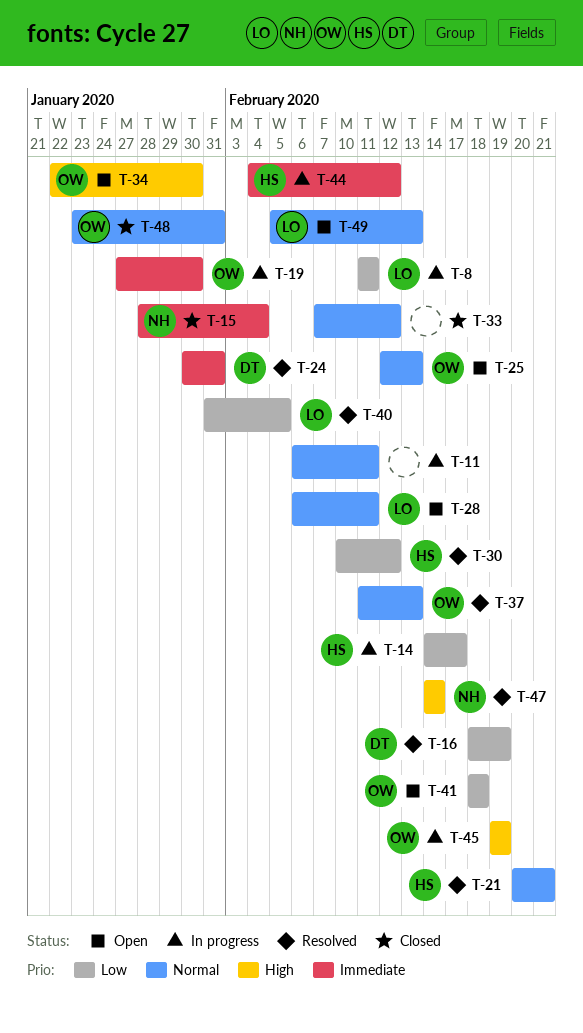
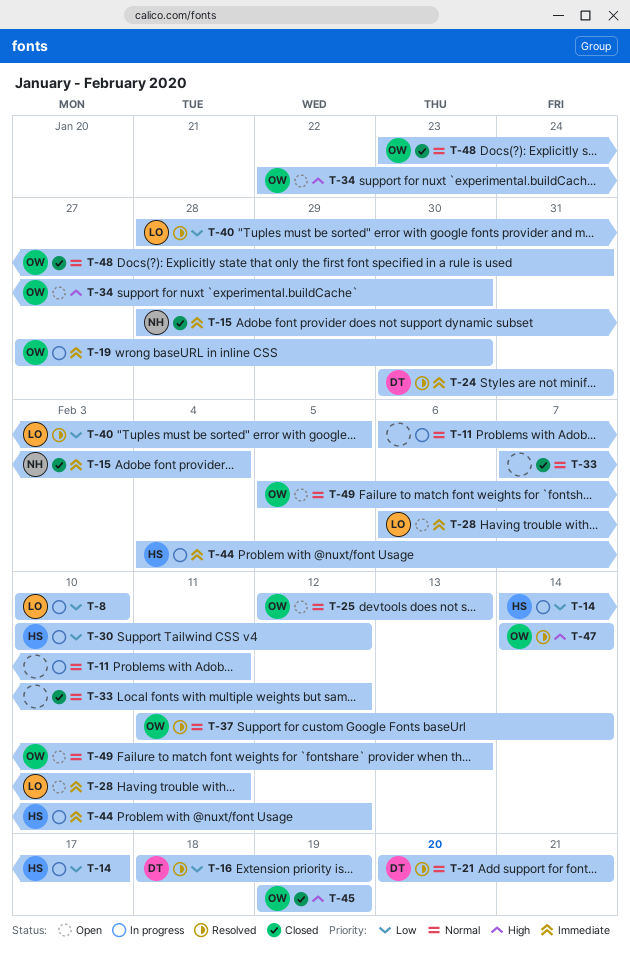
T-8, start: Feb 11 -> Feb 10
T-8, due: Feb 11 -> Feb 10
T-21, owner: HS -> DT
T-28, priority: Normal -> Immediate
T-30, status: Resolved -> In progress
T-37, due: Feb 13 -> Feb 14
T-40, start: Jan 31 -> Jan 28
T-41: present -> none
T-45, status: In progress -> Closed
T-47, owner: NH -> OW
T-49, owner: LO -> OW

